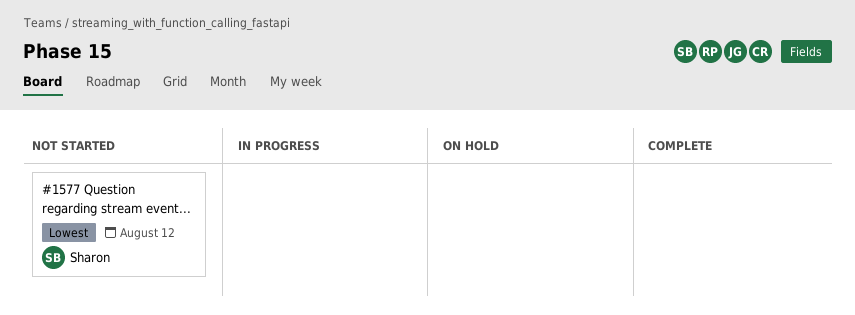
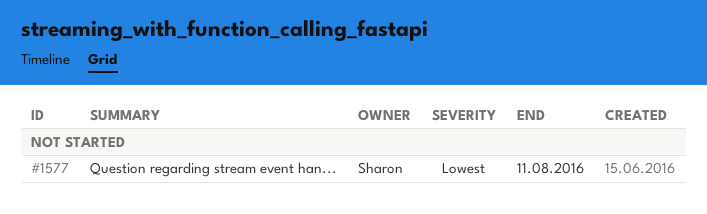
#1577, due: Aug 12 -> Aug 11

